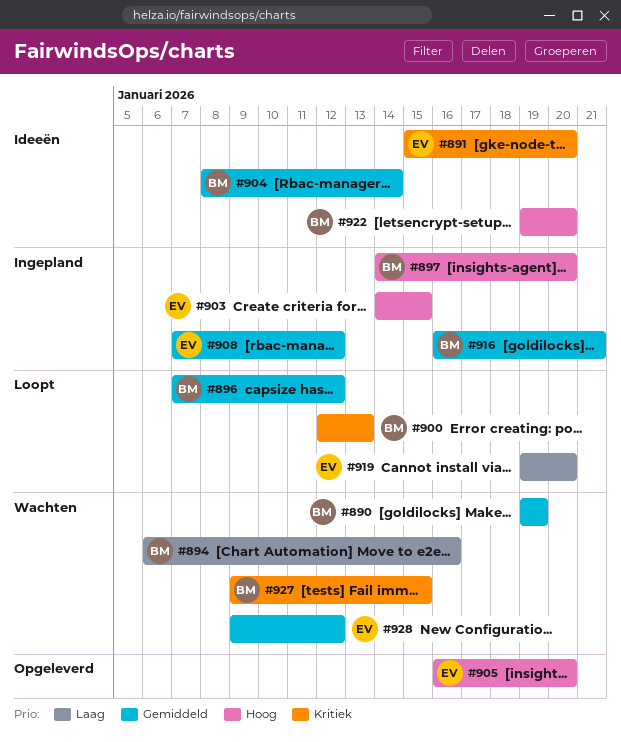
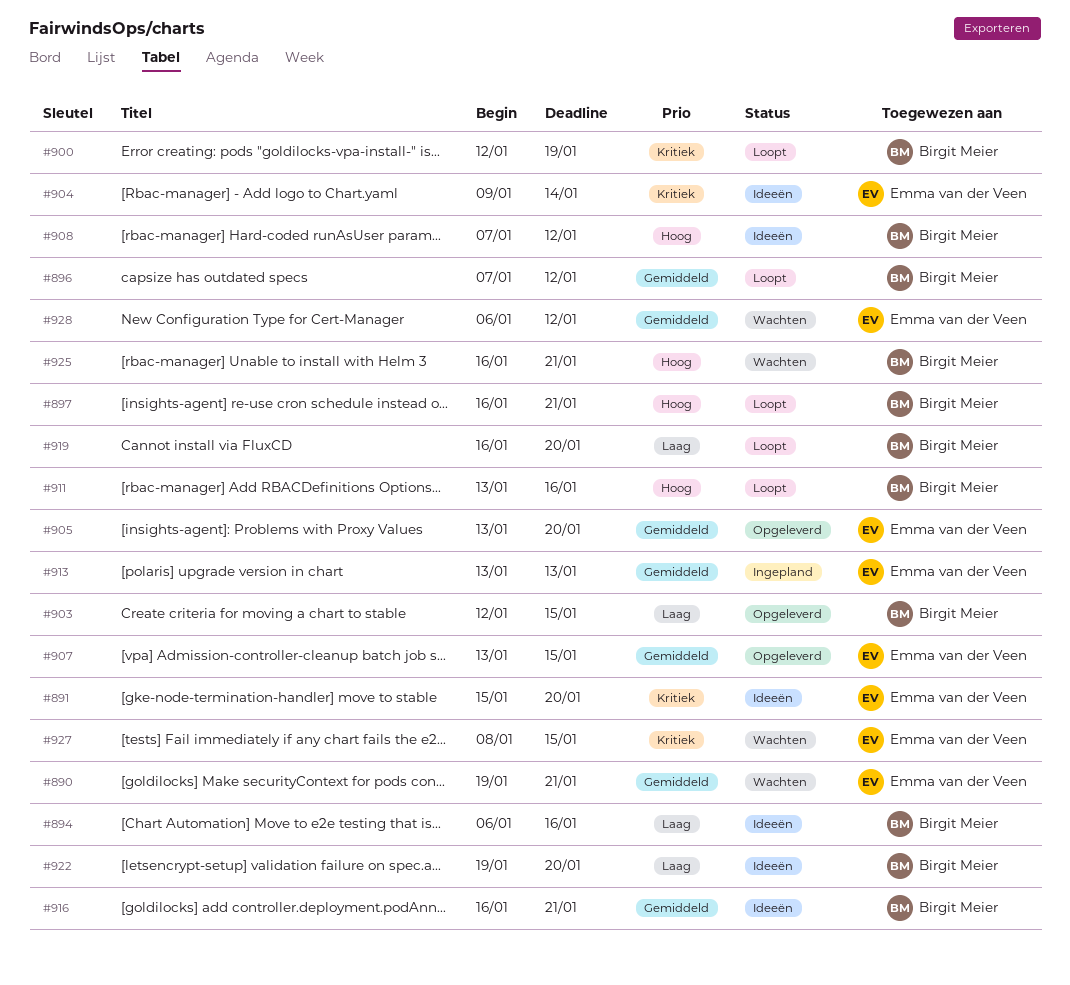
#890, owner: Birgit Meier -> Emma van der Veen
#890, due: Jan 19 -> Jan 21
#894, status: Wachten -> Ideeën
#897, status: Ingepland -> Loopt
#897, start: Jan 14 -> Jan 16
#897, due: Jan 20 -> Jan 21
#900, due: Jan 13 -> Jan 19
#903, status: Ingepland -> Opgeleverd
#903, owner: Emma van der Veen -> Birgit Meier
#903, priority: Hoog -> Laag
#903, start: Jan 14 -> Jan 12
#904, owner: Birgit Meier -> Emma van der Veen
#904, priority: Gemiddeld -> Kritiek
#904, start: Jan 8 -> Jan 9
#905, priority: Hoog -> Gemiddeld
#905, start: Jan 16 -> Jan 13
#907: none -> present
#908, status: Ingepland -> Ideeën
#908, owner: Emma van der Veen -> Birgit Meier
#908, priority: Gemiddeld -> Hoog
#911: none -> present
#913: none -> present
#916, status: Ingepland -> Ideeën
#919, owner: Emma van der Veen -> Birgit Meier
#919, start: Jan 19 -> Jan 16
#922, priority: Hoog -> Laag
#925: none -> present
#927, owner: Birgit Meier -> Emma van der Veen
#927, start: Jan 9 -> Jan 8
#928, start: Jan 9 -> Jan 6

